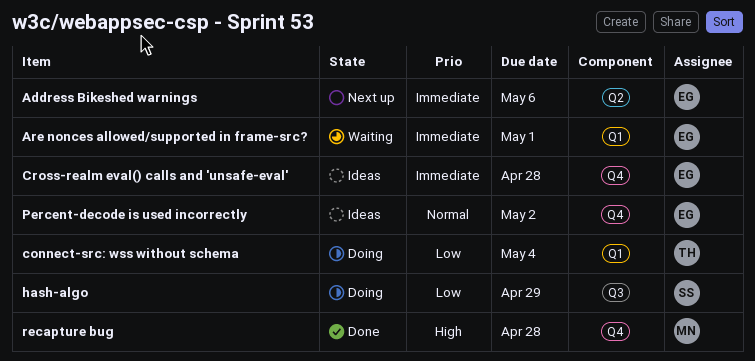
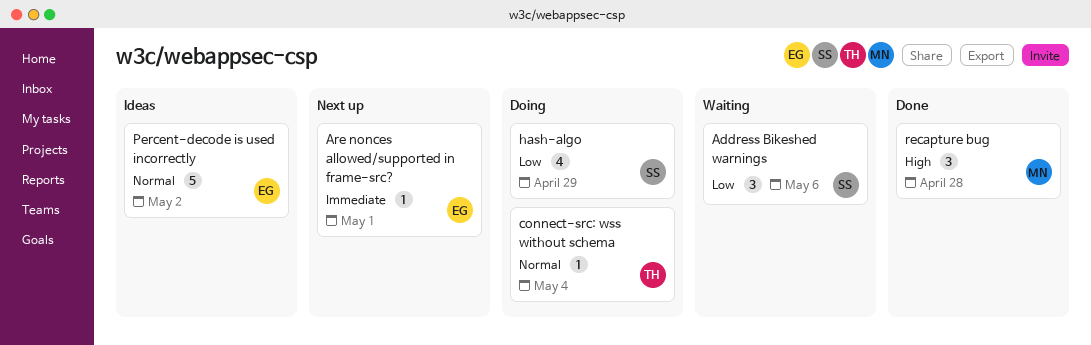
Address Bikeshed warnings, status: Next up -> Waiting
Address Bikeshed warnings, owner: EG -> SS
Address Bikeshed warnings, priority: Immediate -> Low
Are nonces allowed/supported in frame-src?, status: Waiting -> Next up
connect-src: wss without schema, priority: Low -> Normal
Cross-realm eval() calls and 'unsafe-eval': present -> none

